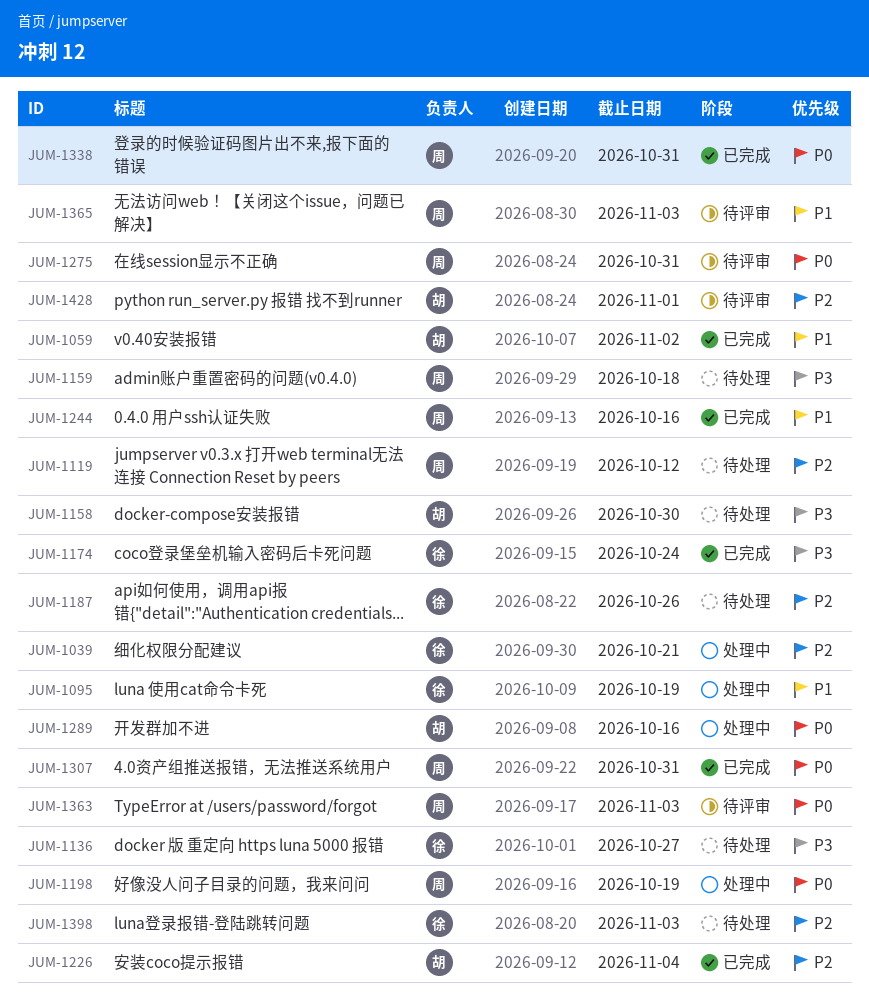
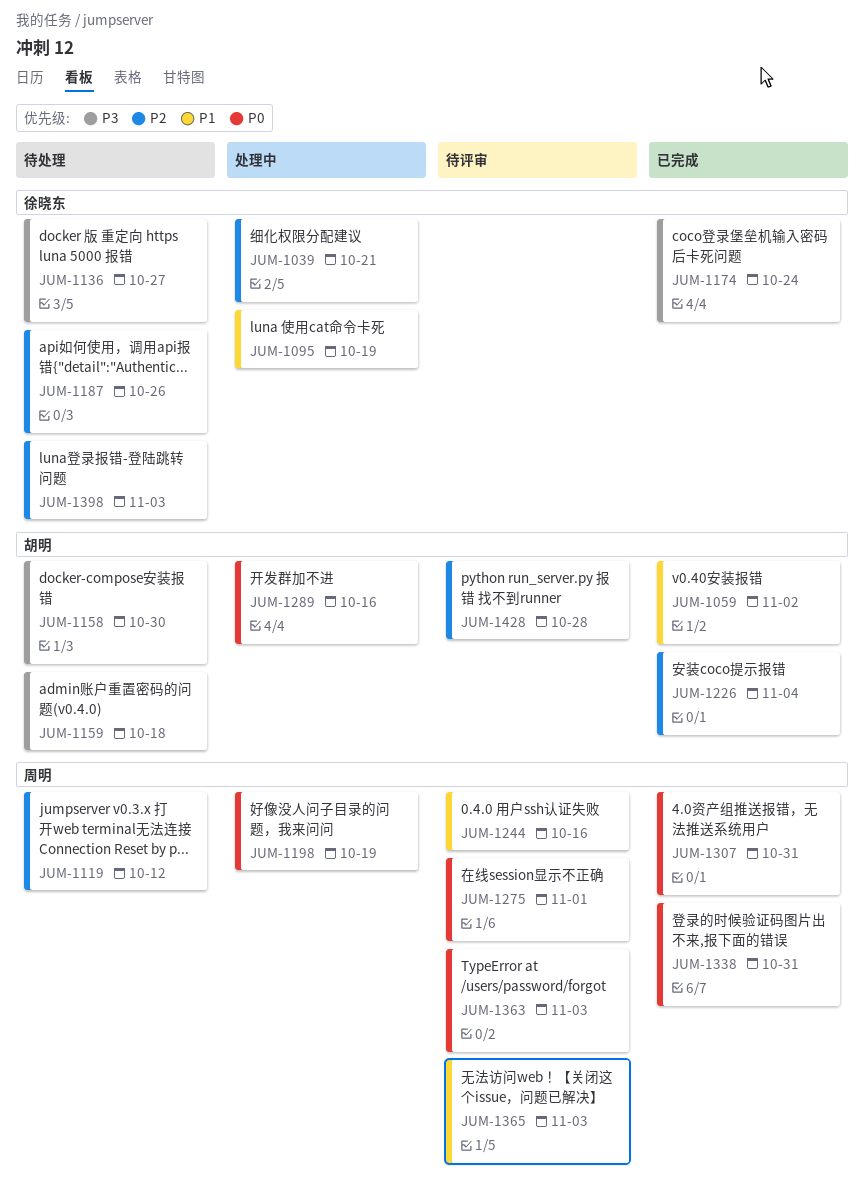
JUM-1159, owner: 周明 -> 胡明
JUM-1244, status: 已完成 -> 待评审
JUM-1275, due: Oct 31 -> Nov 1
JUM-1428, due: Nov 1 -> Oct 28

